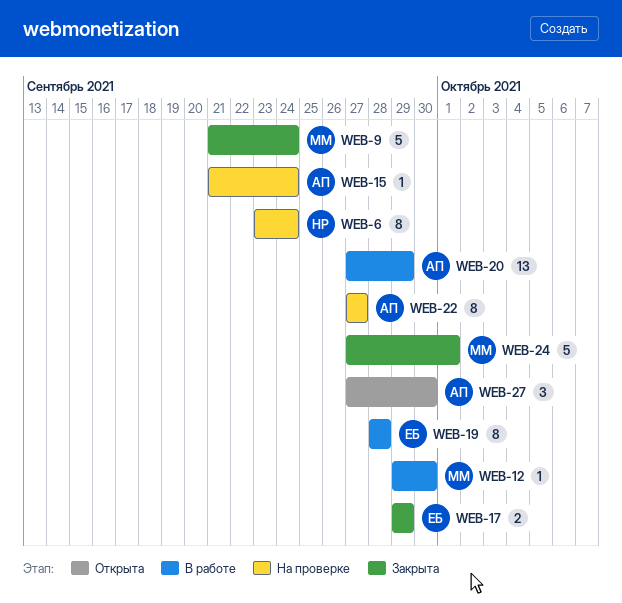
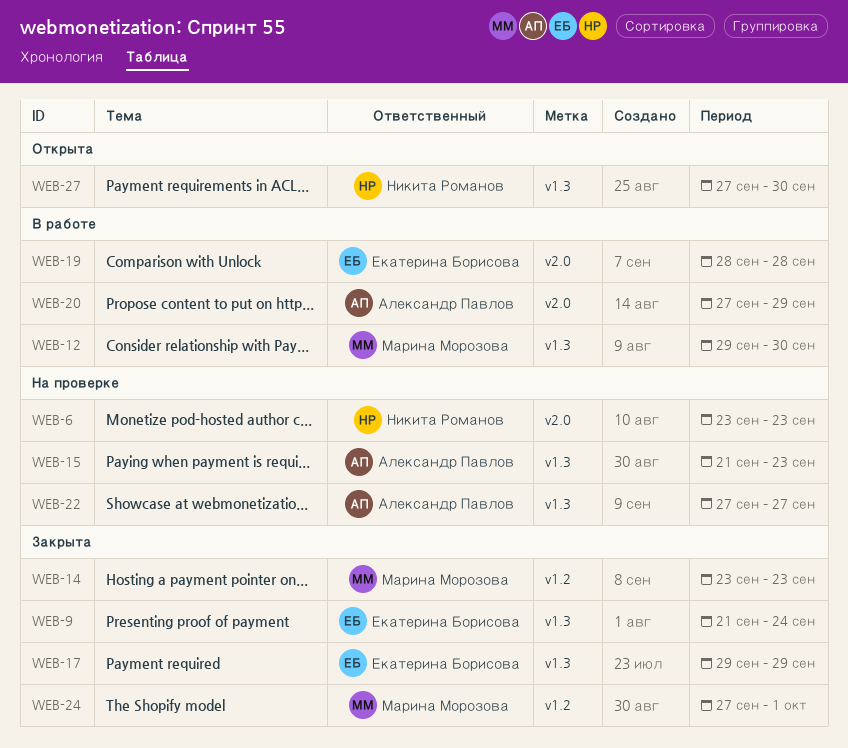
WEB-6, due: Sep 24 -> Sep 23
WEB-9, owner: Марина Морозова -> Екатерина Борисова
WEB-14: none -> present
WEB-15, due: Sep 24 -> Sep 23
WEB-27, owner: Александр Павлов -> Никита Романов

